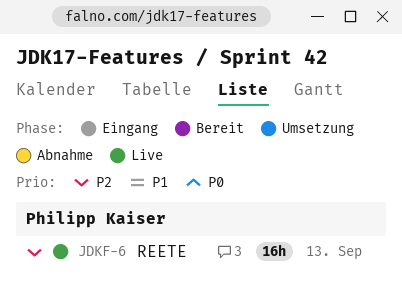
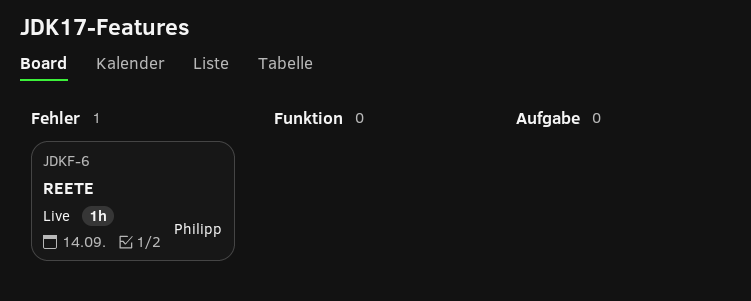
JDKF-6, estimate: 16h -> 1h
JDKF-6, due: Sep 13 -> Sep 14

